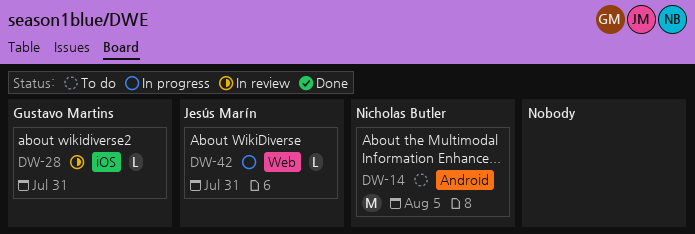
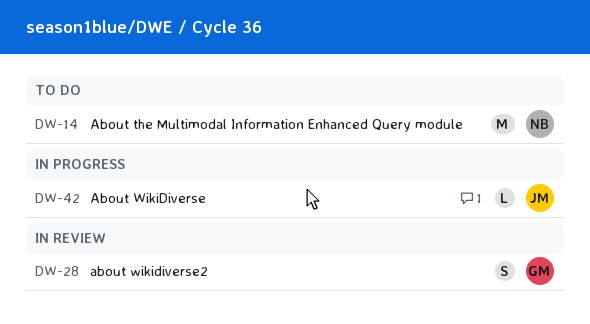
DW-28, estimate: L -> S

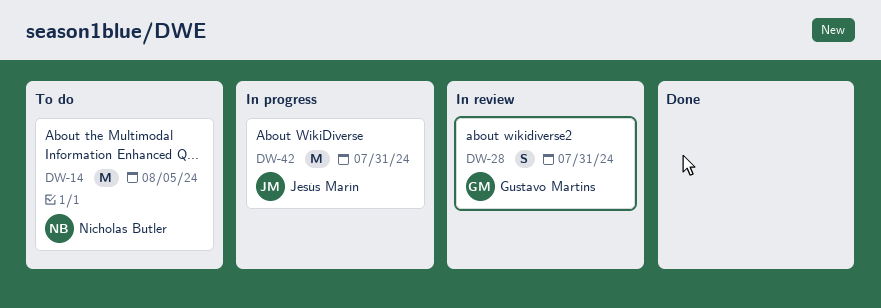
DW-42, estimate: L -> M

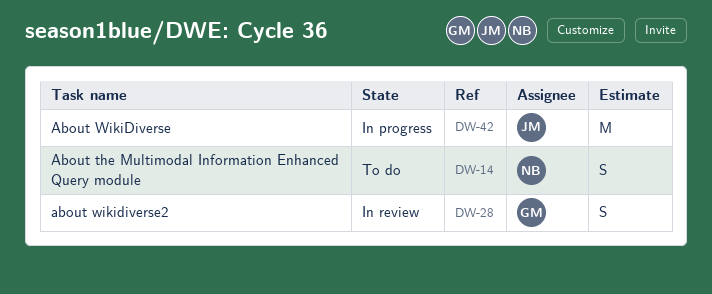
DW-14, estimate: M -> S

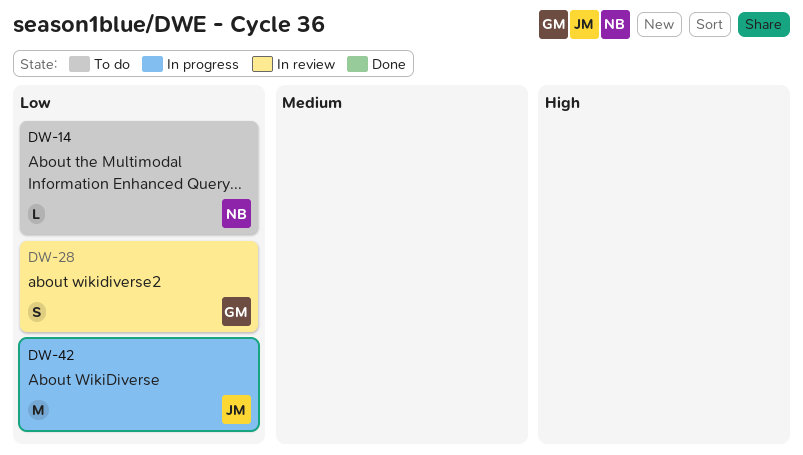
DW-14, estimate: S -> L

